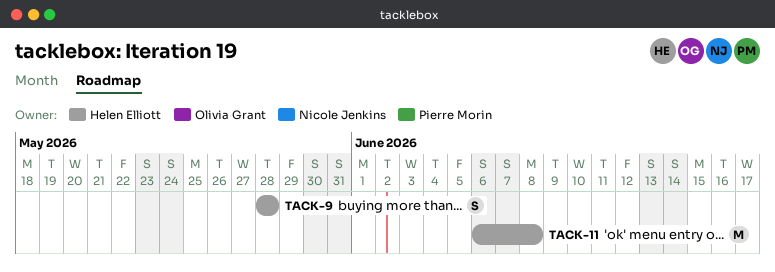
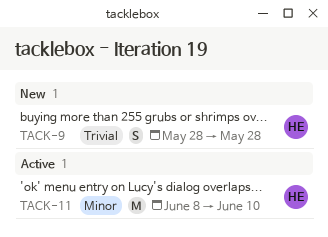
TACK-11, start: Jun 6 -> Jun 8
TACK-11, due: Jun 8 -> Jun 10

